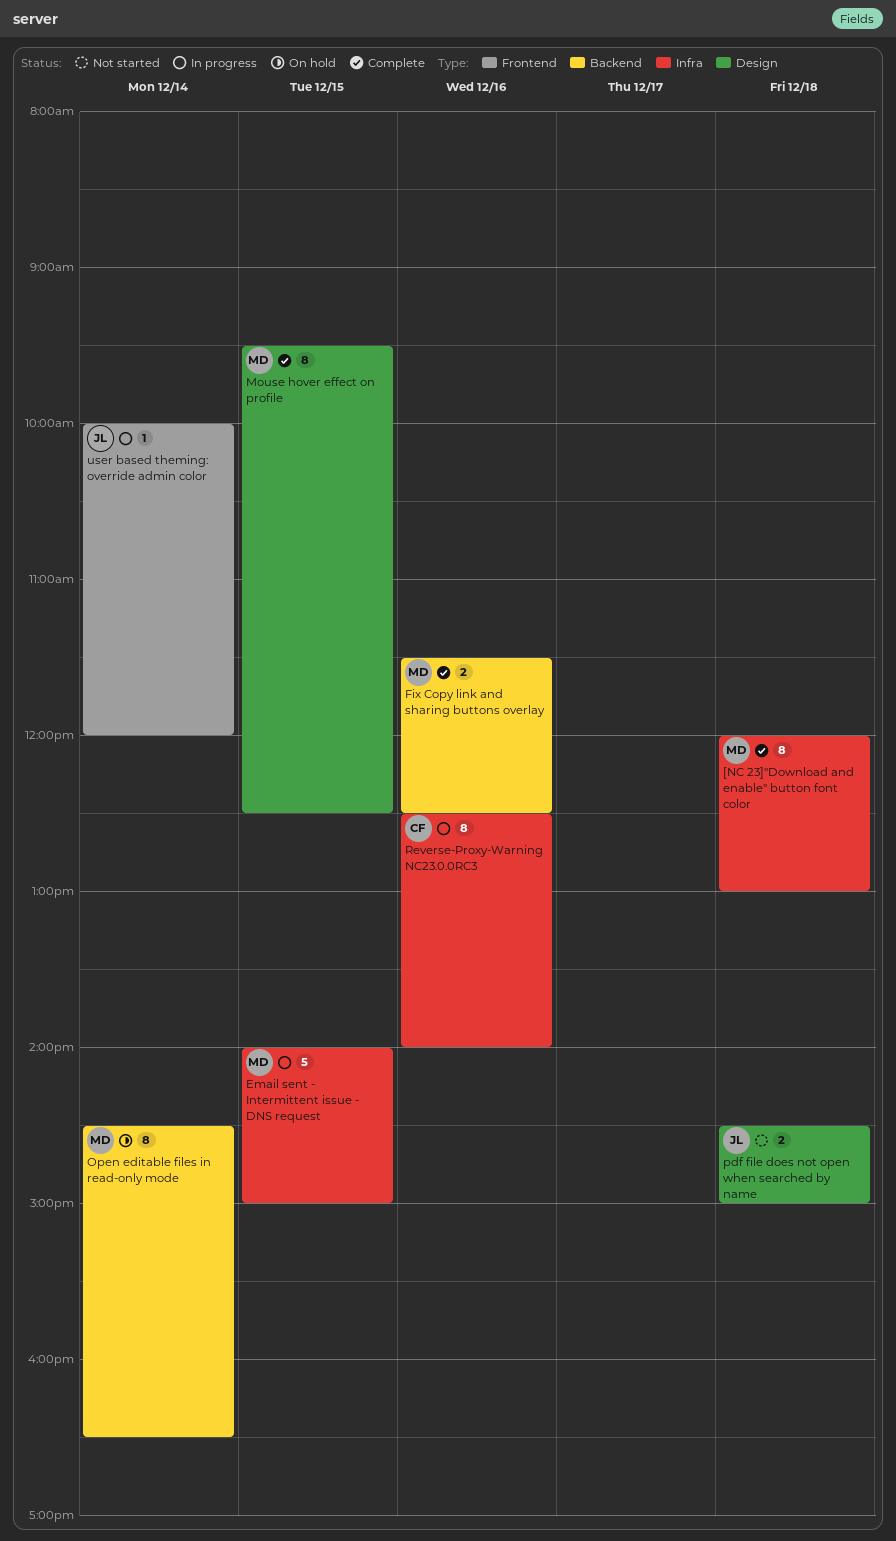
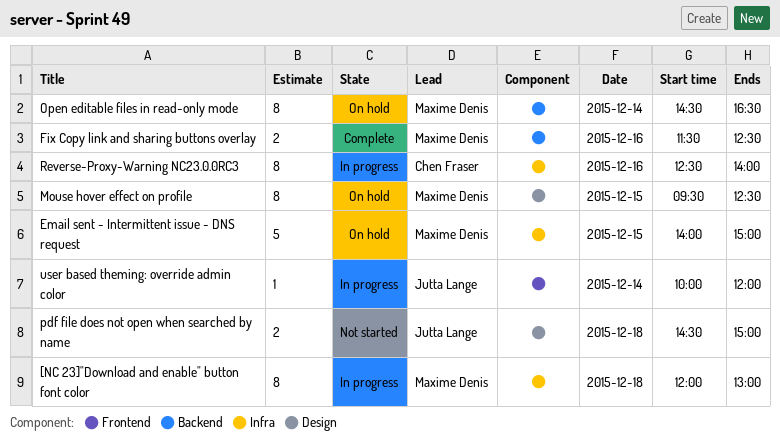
[NC 23]"Download and enable" button font color, status: Complete -> In progress
Email sent - Intermittent issue - DNS request, status: In progress -> On hold
Mouse hover effect on profile, status: Complete -> On hold

